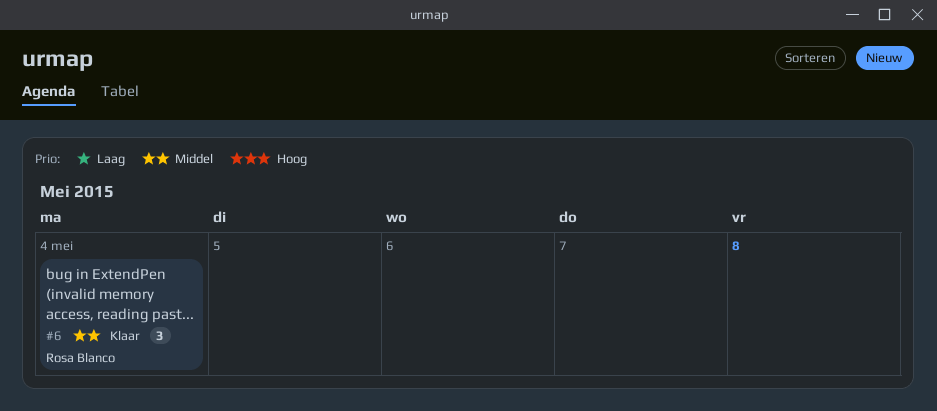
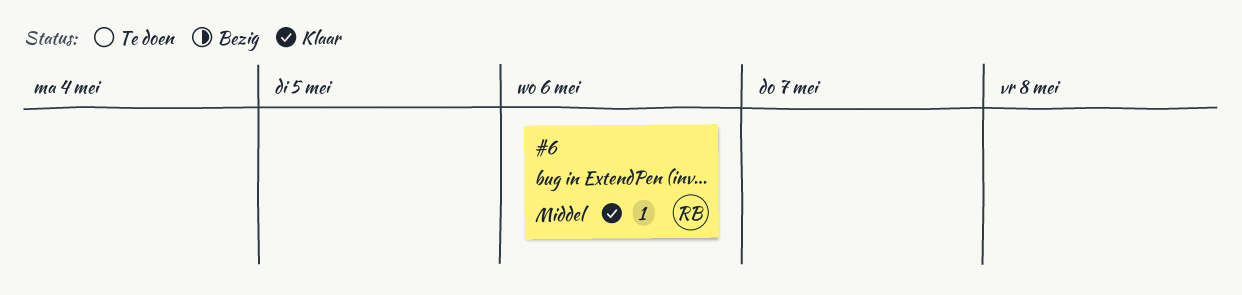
#6, estimate: 3 -> 1
#6, due: May 4 -> May 6

